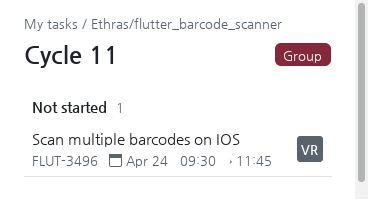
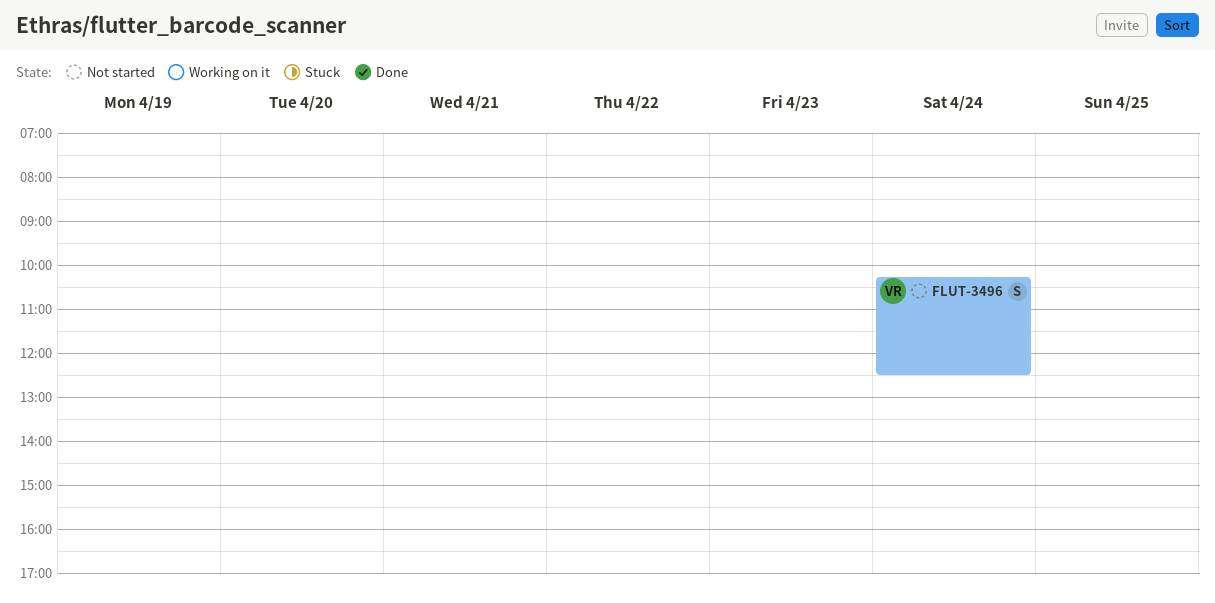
FLUT-3496, begins: 09:30 -> 10:15
FLUT-3496, ends: 11:45 -> 12:30

